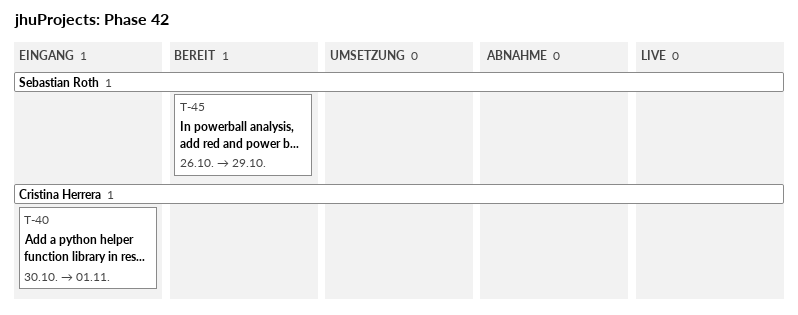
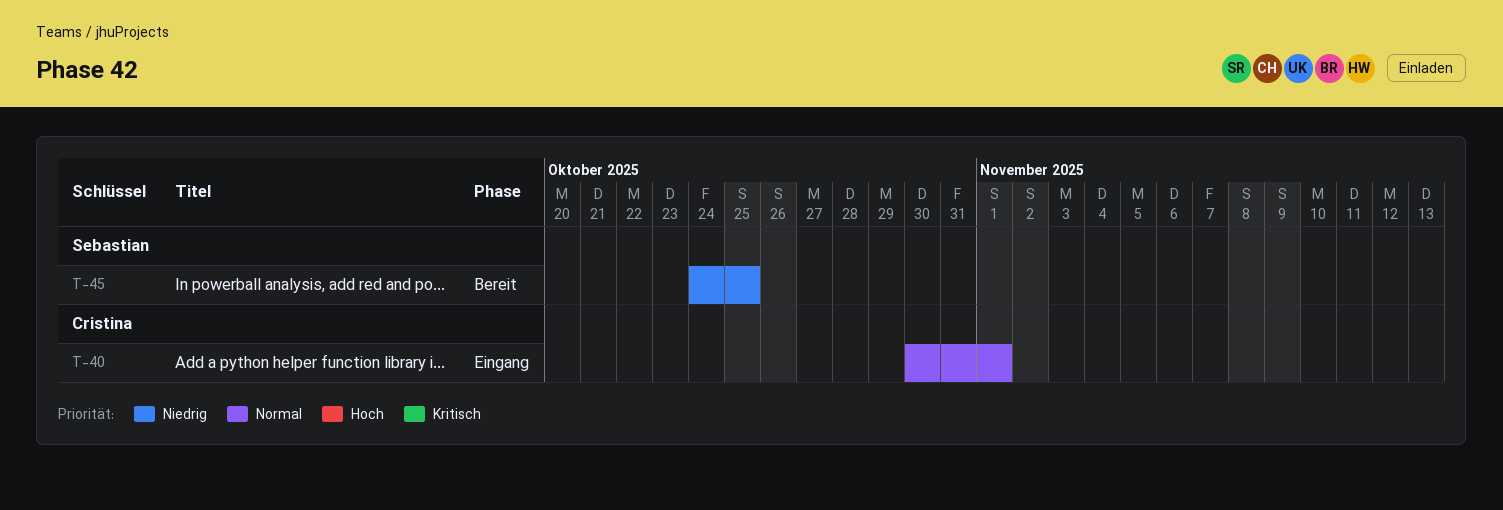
T-45, start: Oct 26 -> Oct 24
T-45, due: Oct 29 -> Oct 25

